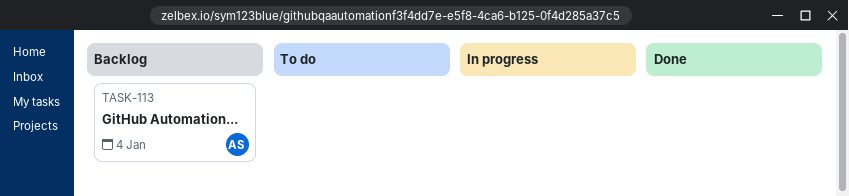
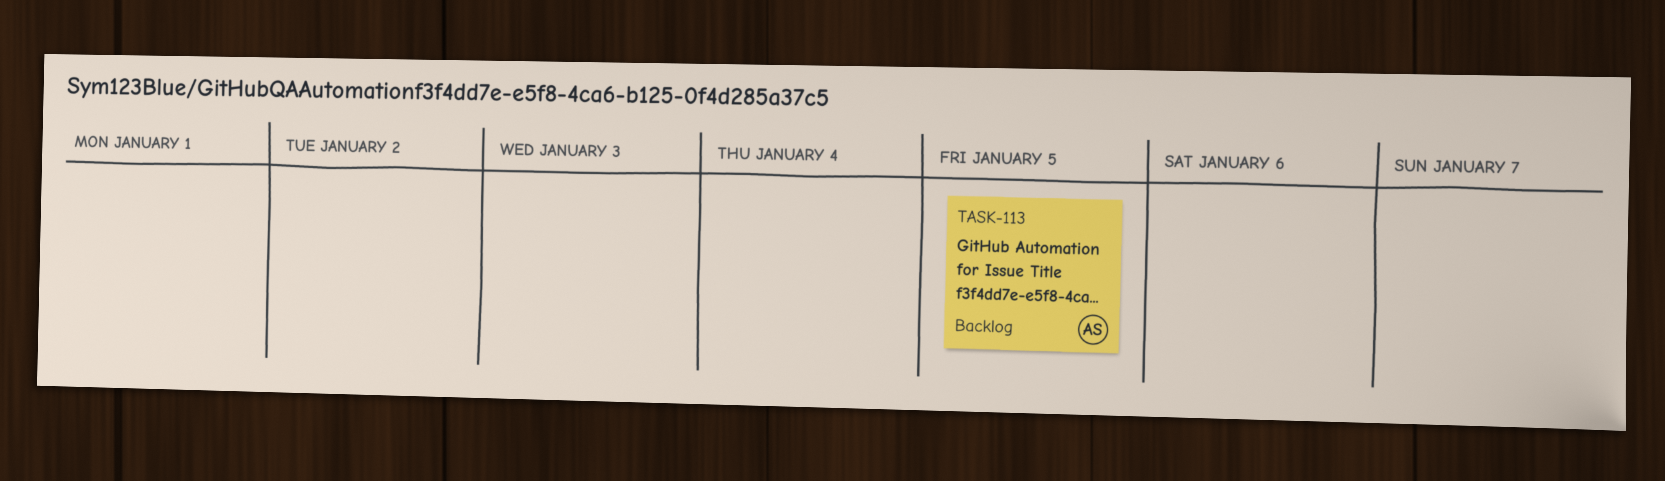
TASK-113, due: Jan 4 -> Jan 5

